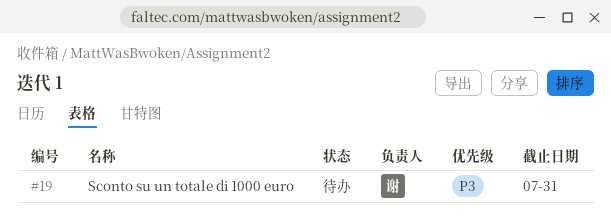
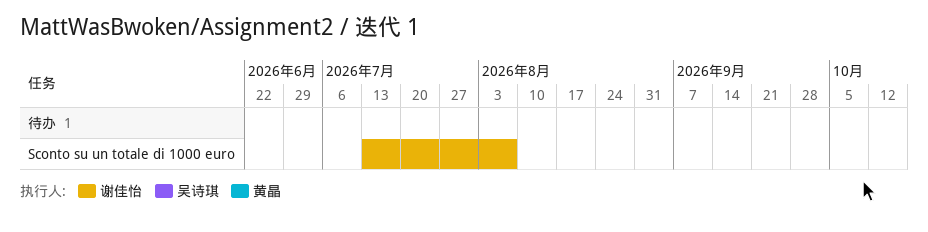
Sconto su un totale di 1000 euro, due: Jul 31 -> Aug 7

